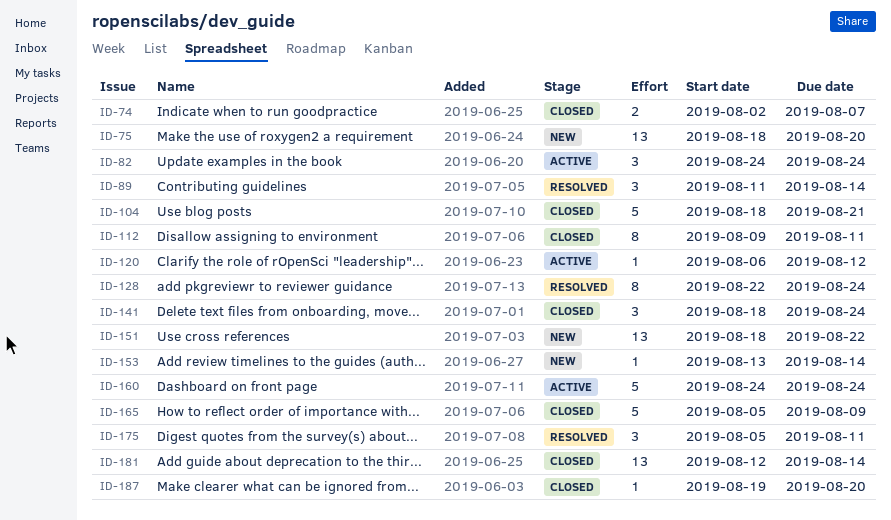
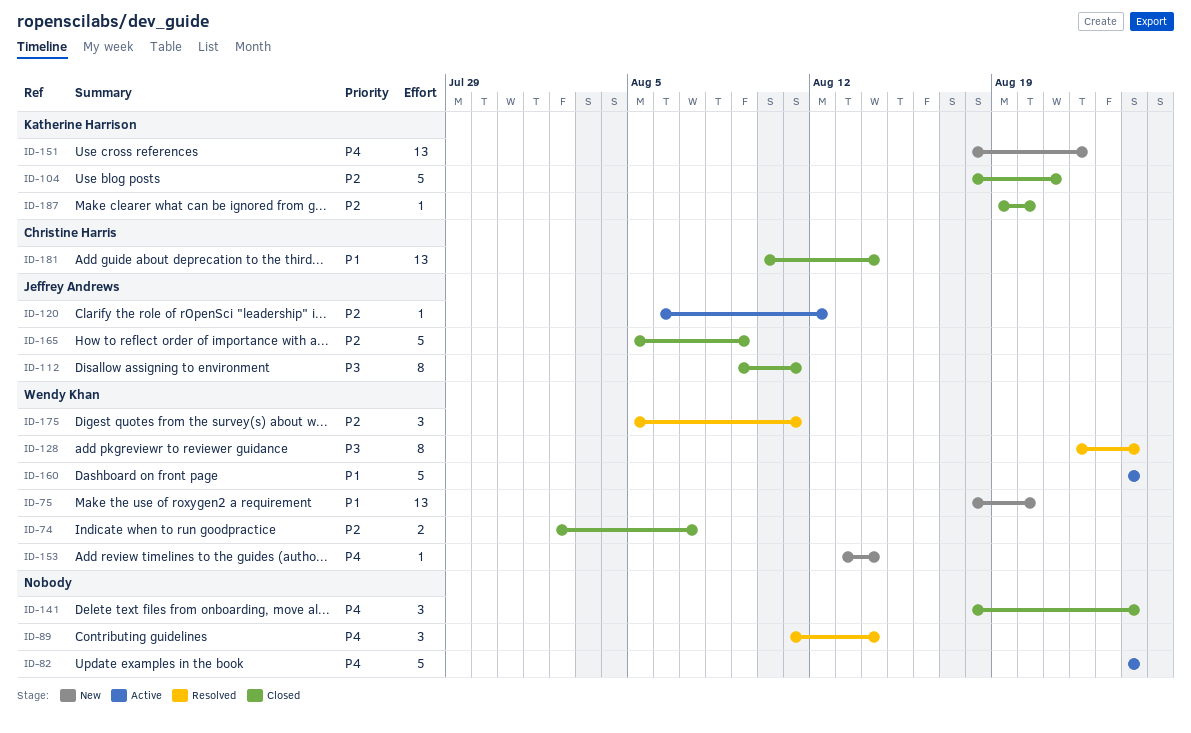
ID-82, estimate: 3 -> 5
ID-181, start: Aug 12 -> Aug 10

